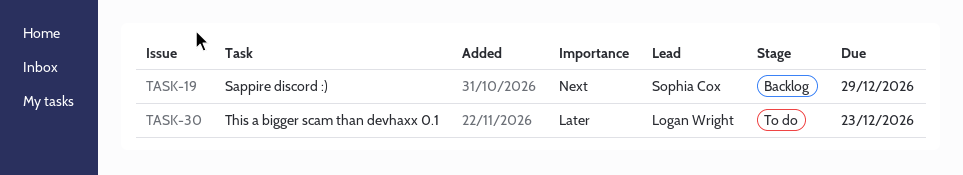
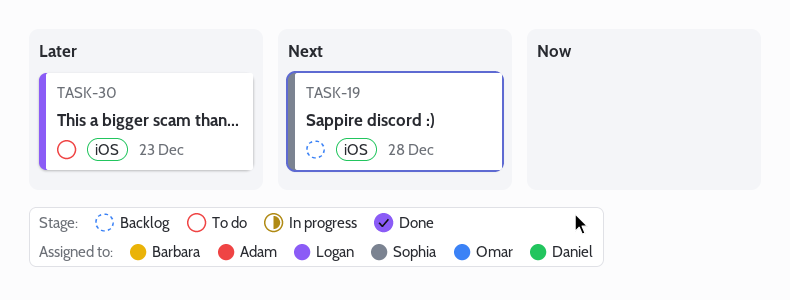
TASK-19, due: Dec 29 -> Dec 28

